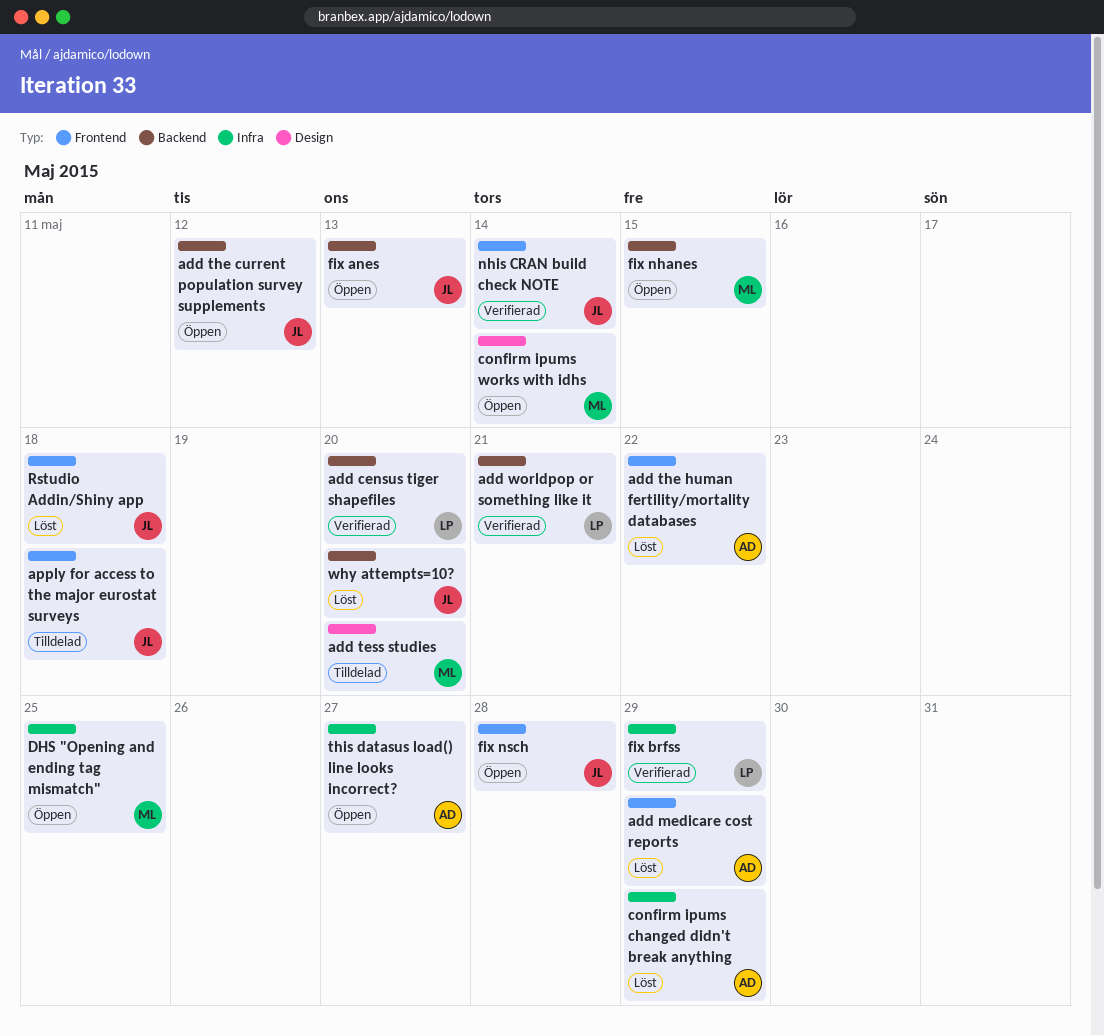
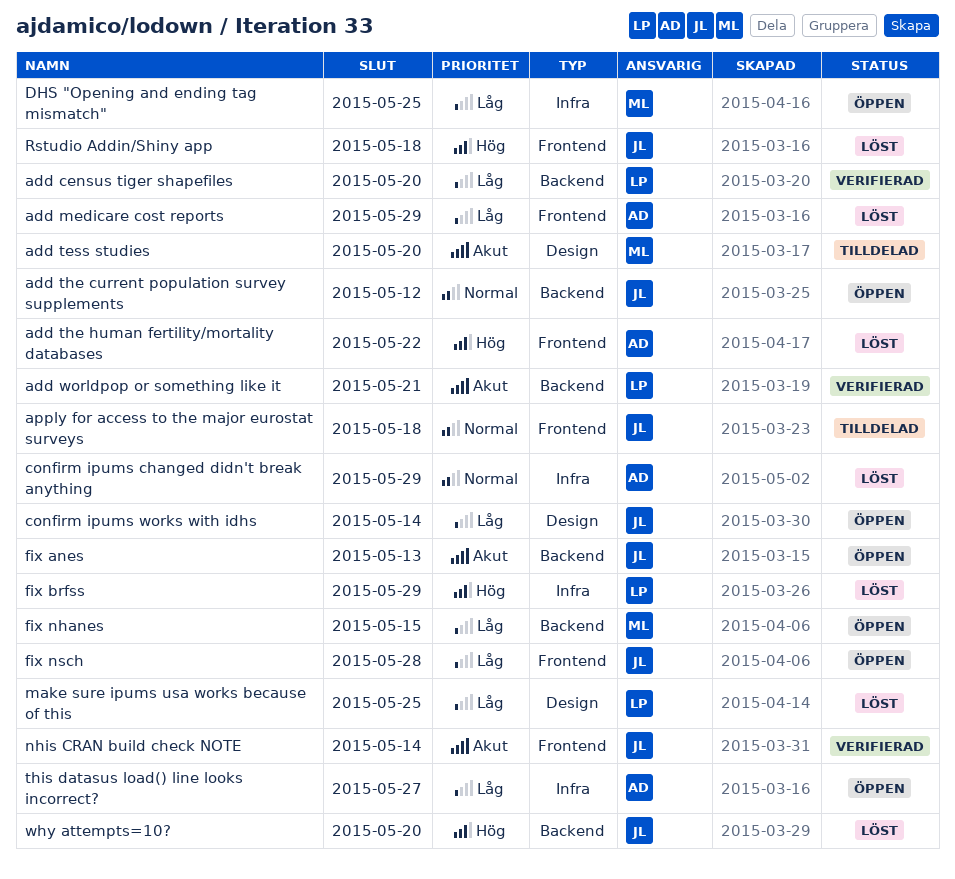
confirm ipums works with idhs, owner: ML -> JL
fix brfss, status: Verifierad -> Löst
make sure ipums usa works because of this: none -> present

